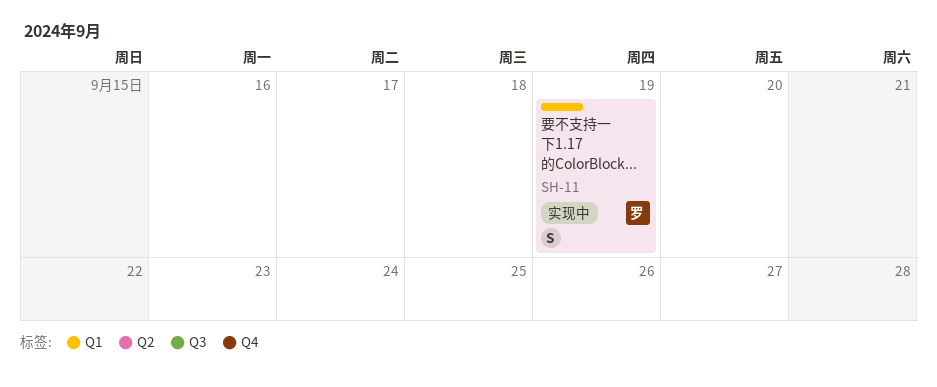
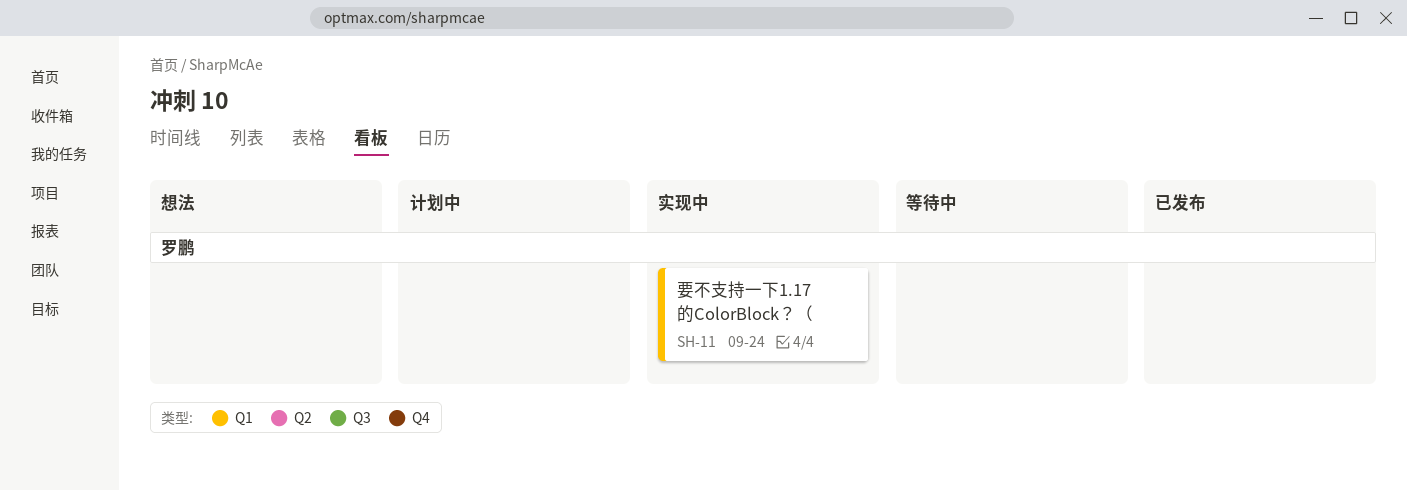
SH-11, due: Sep 19 -> Sep 24

